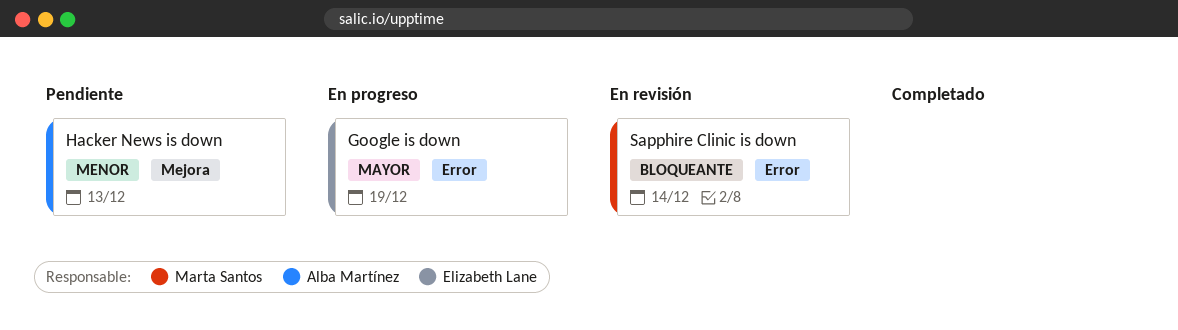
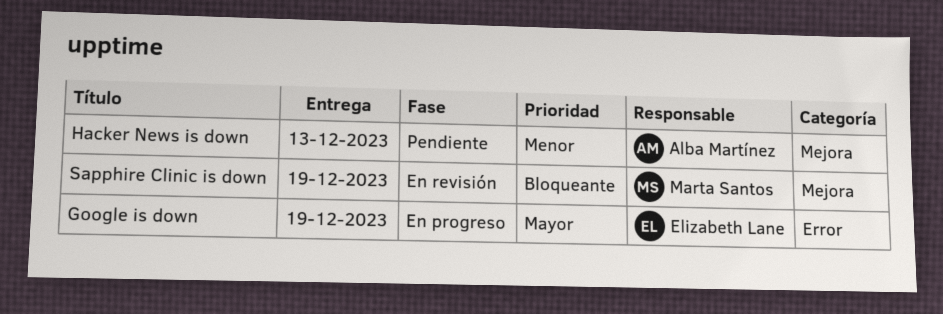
Sapphire Clinic is down, label: Error -> Mejora
Sapphire Clinic is down, due: Dec 14 -> Dec 19

